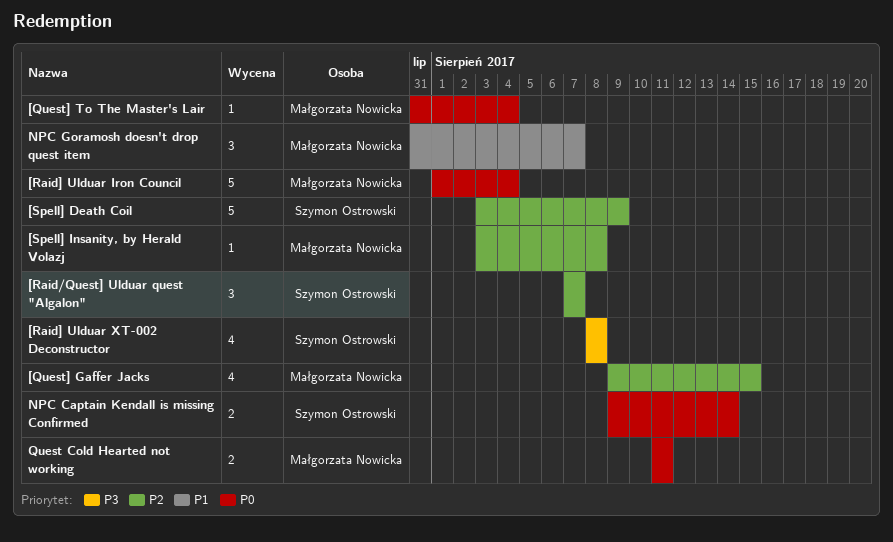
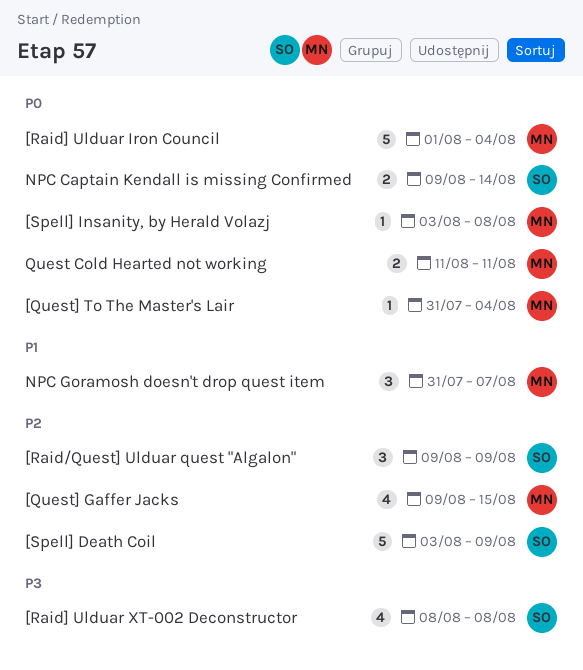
[Raid/Quest] Ulduar quest "Algalon", start: Aug 7 -> Aug 9
[Raid/Quest] Ulduar quest "Algalon", due: Aug 7 -> Aug 9
[Spell] Insanity, by Herald Volazj, priority: P2 -> P0

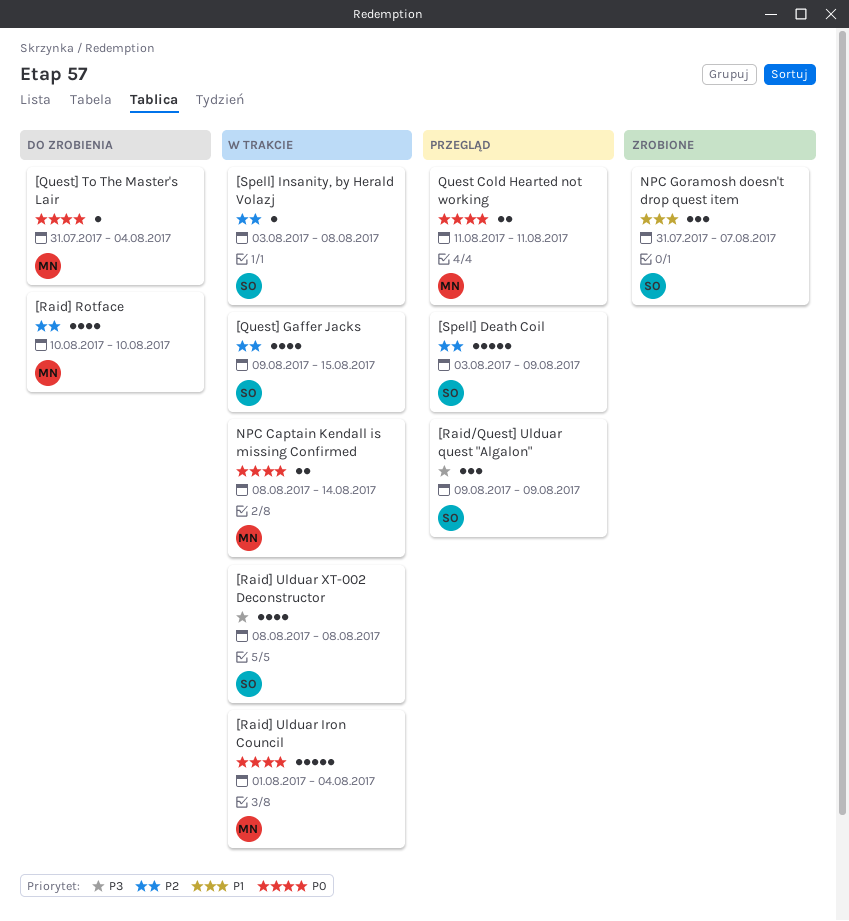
[Quest] Gaffer Jacks, owner: MN -> SO
[Raid/Quest] Ulduar quest "Algalon", priority: P2 -> P3
[Raid] Rotface: none -> present
[Spell] Insanity, by Herald Volazj, owner: MN -> SO
[Spell] Insanity, by Herald Volazj, priority: P0 -> P2
NPC Captain Kendall is missing Confirmed, owner: SO -> MN
NPC Captain Kendall is missing Confirmed, start: Aug 9 -> Aug 8
NPC Goramosh doesn't drop quest item, owner: MN -> SO

